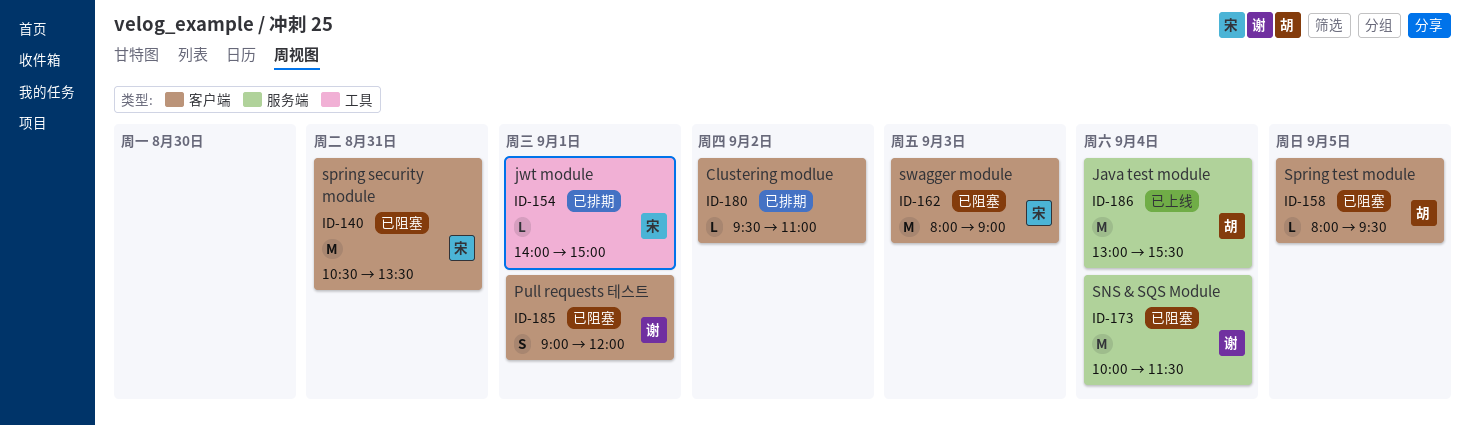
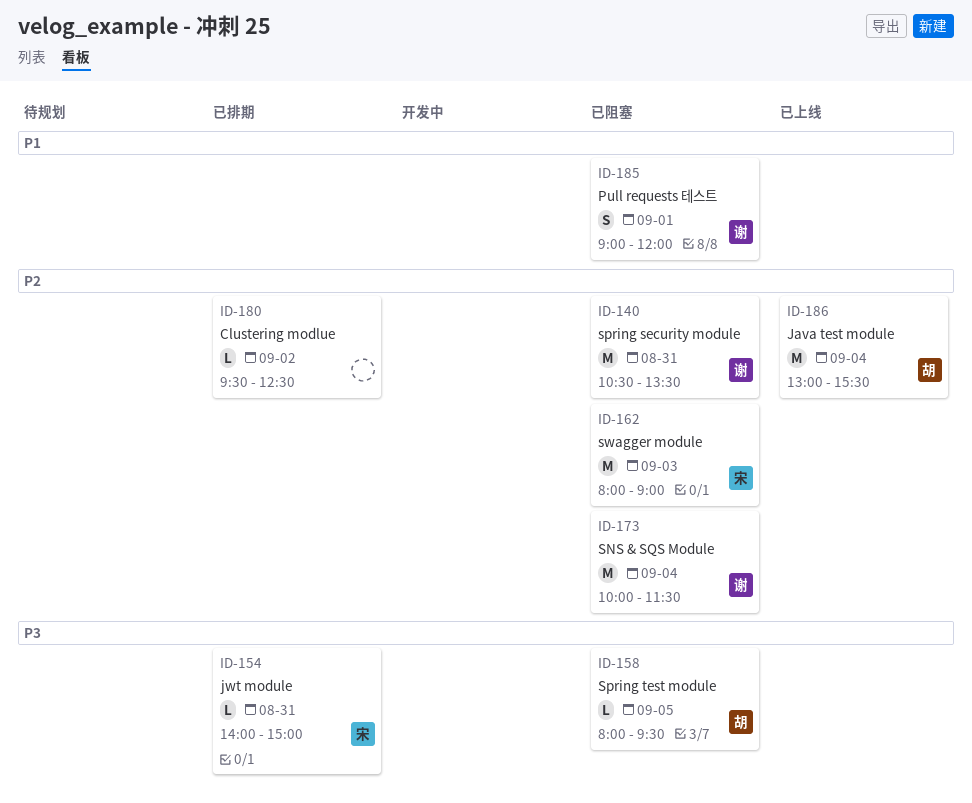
ID-140, owner: 宋 -> 谢
ID-154, day: Sep 1 -> Aug 31
ID-180, ends: 11:00 -> 12:30

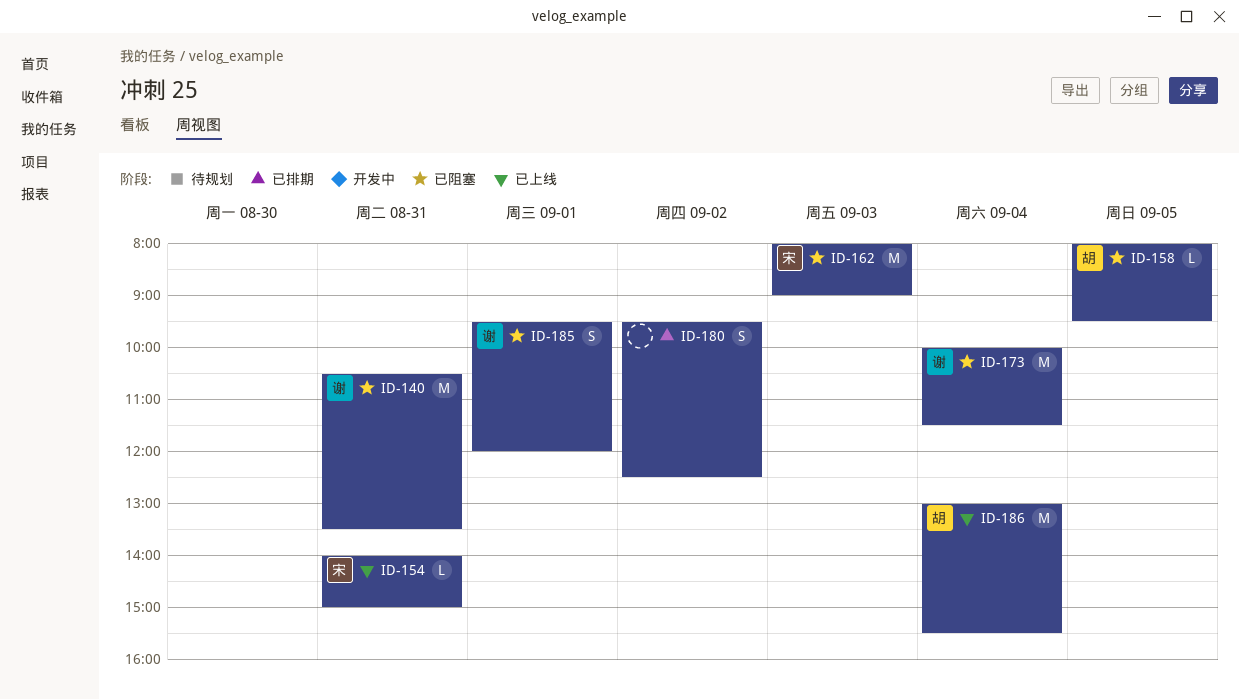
ID-154, status: 已排期 -> 已上线
ID-180, estimate: L -> S
ID-185, begins: 09:00 -> 09:30

